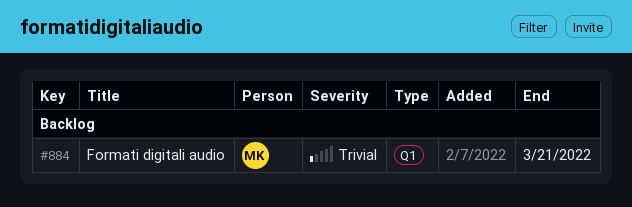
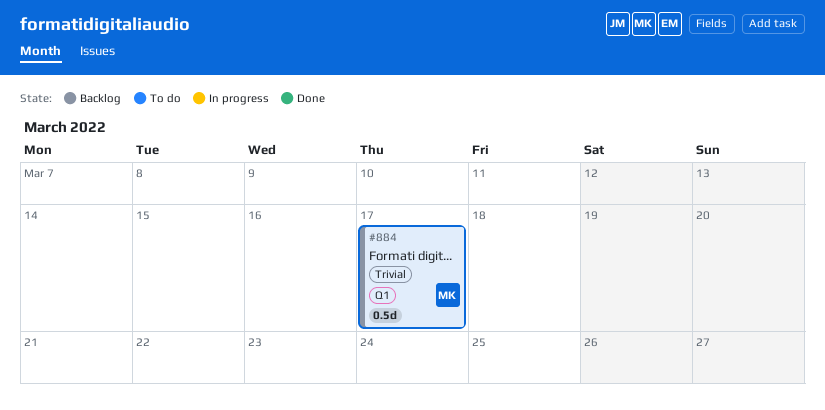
#884, due: Mar 21 -> Mar 17

